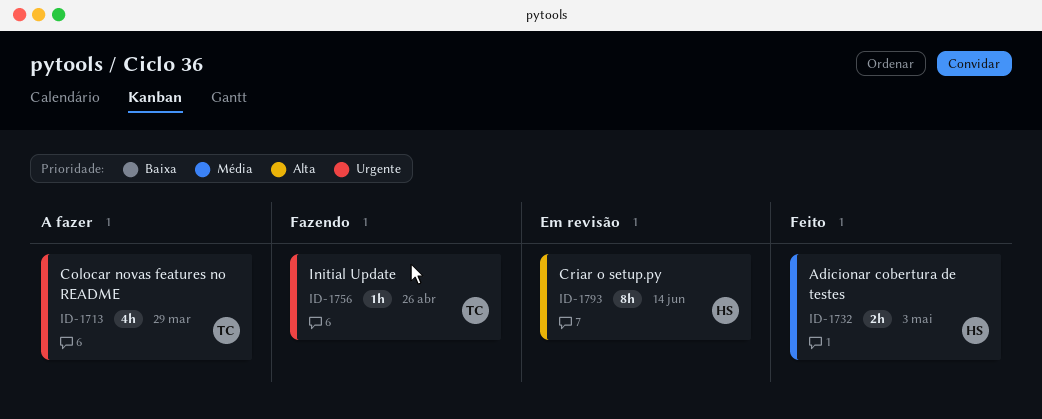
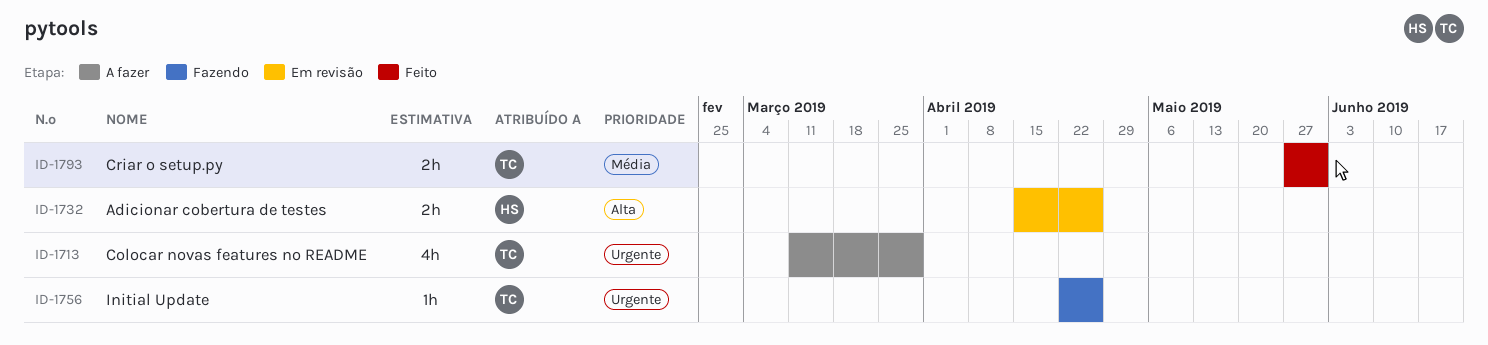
ID-1732, status: Feito -> Em revisão
ID-1732, priority: Média -> Alta
ID-1732, due: May 3 -> Apr 26
ID-1793, status: Em revisão -> Feito
ID-1793, owner: HS -> TC
ID-1793, priority: Alta -> Média
ID-1793, estimate: 8h -> 2h
ID-1793, due: Jun 14 -> May 31

